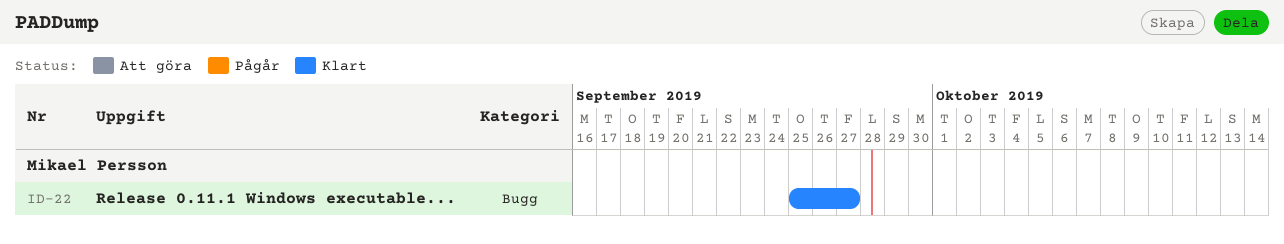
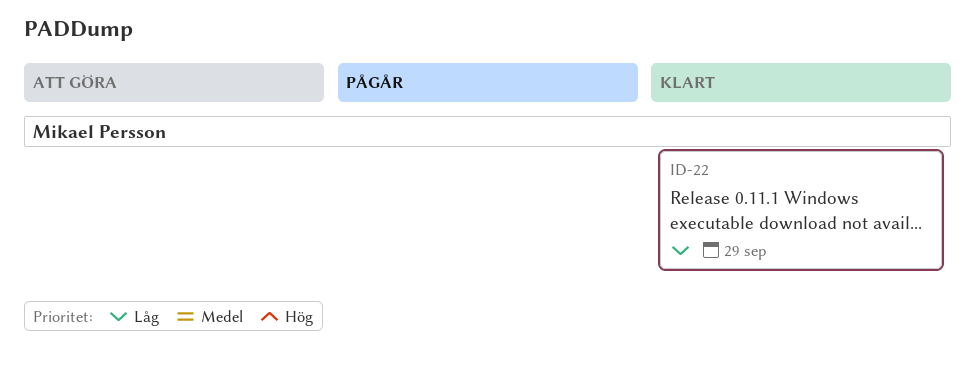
ID-22, due: Sep 27 -> Sep 29

